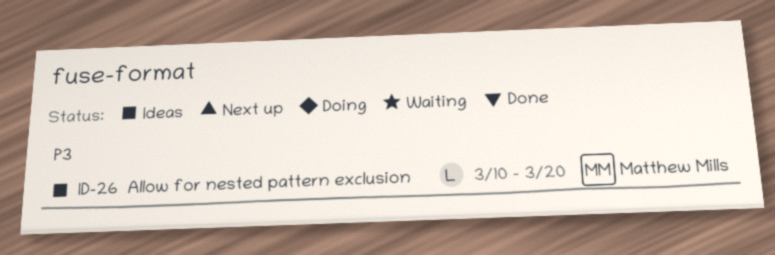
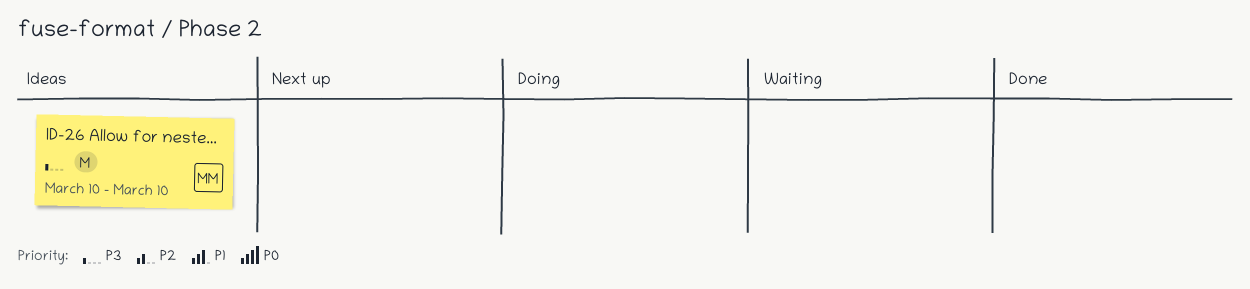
ID-26, estimate: L -> M
ID-26, due: Mar 20 -> Mar 10

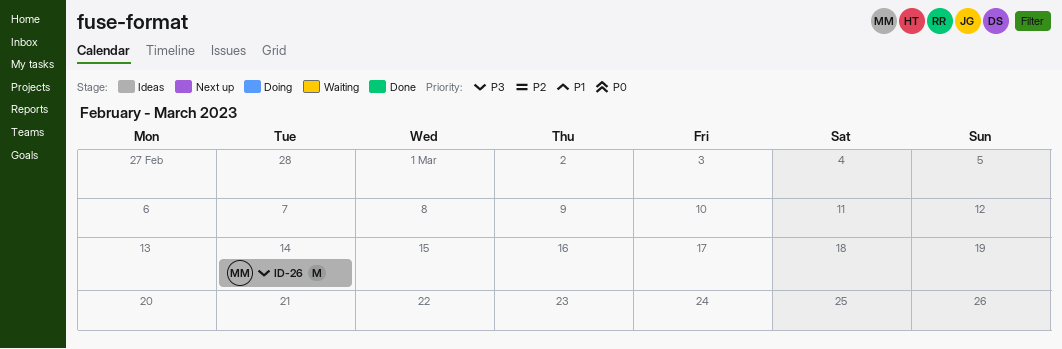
ID-26, start: Mar 10 -> Mar 14
ID-26, due: Mar 10 -> Mar 14

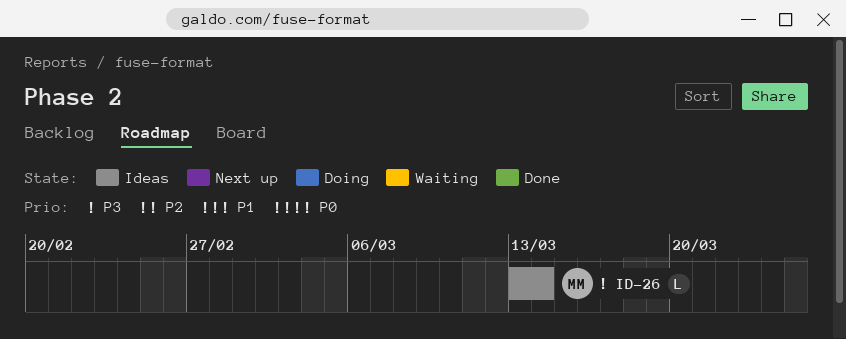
ID-26, estimate: M -> L
ID-26, start: Mar 14 -> Mar 13

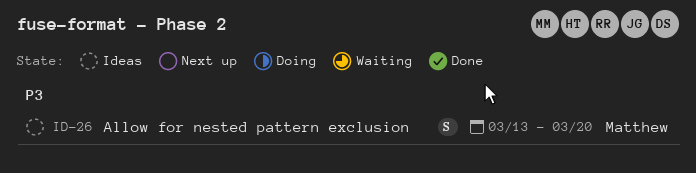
ID-26, estimate: L -> S
ID-26, due: Mar 14 -> Mar 20

